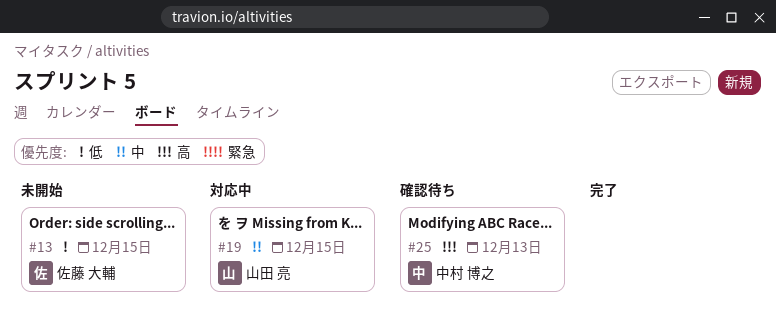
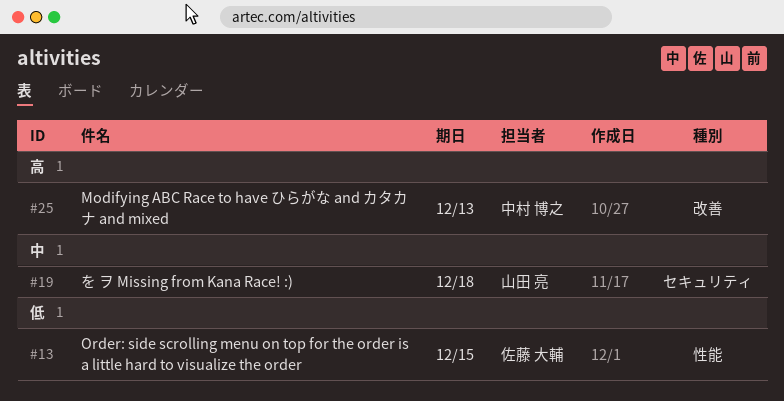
#19, due: Dec 15 -> Dec 18

